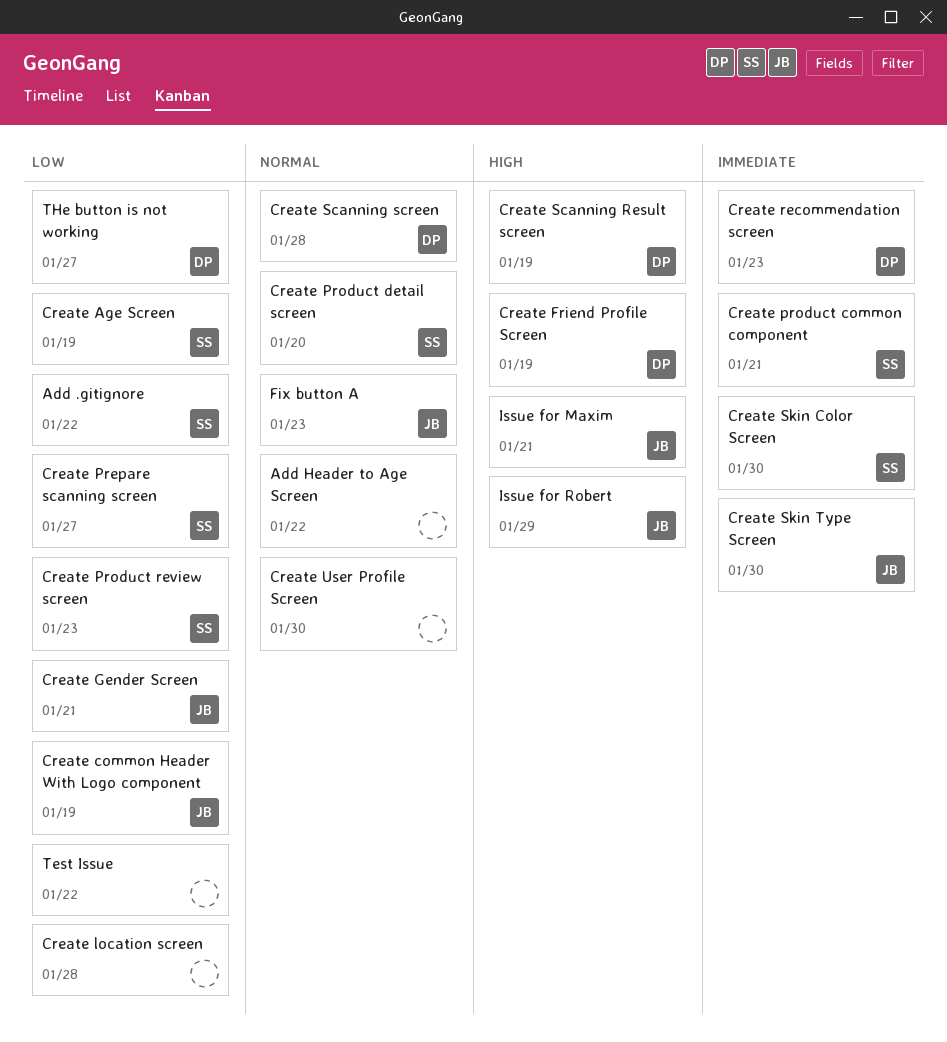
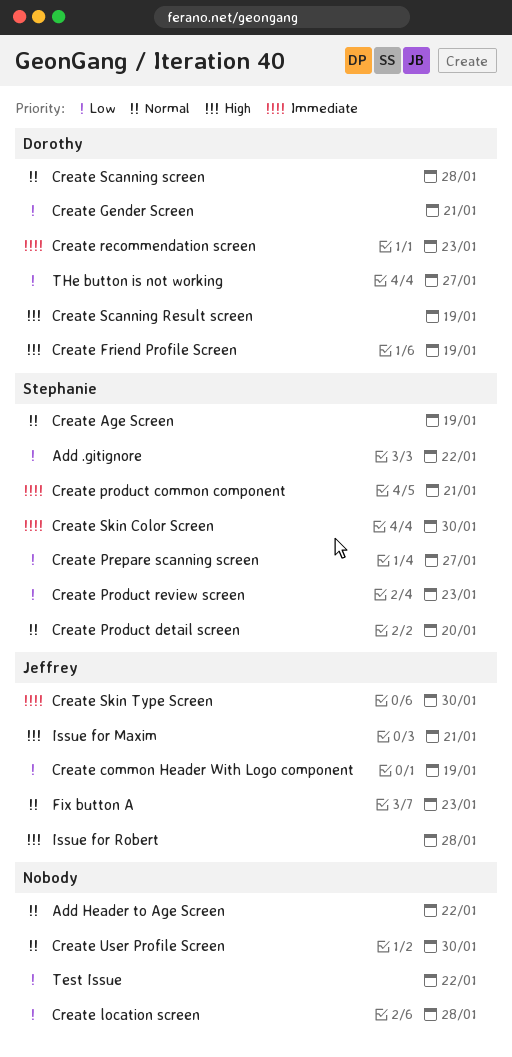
Create Age Screen, priority: Low -> Normal
Create Gender Screen, owner: Jeffrey -> Dorothy
Issue for Robert, due: Jan 29 -> Jan 28

